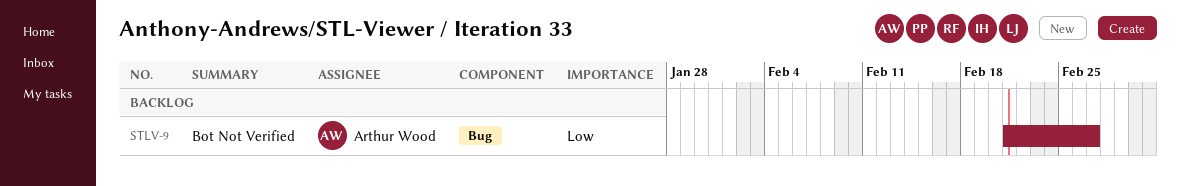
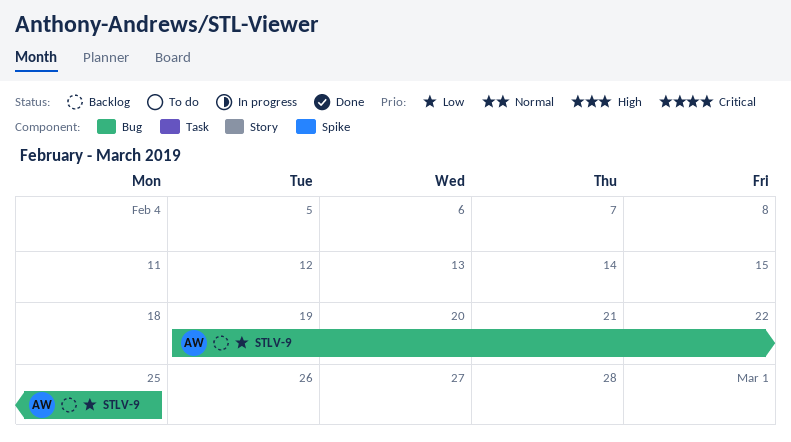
STLV-9, start: Feb 21 -> Feb 19
STLV-9, due: Feb 27 -> Feb 25

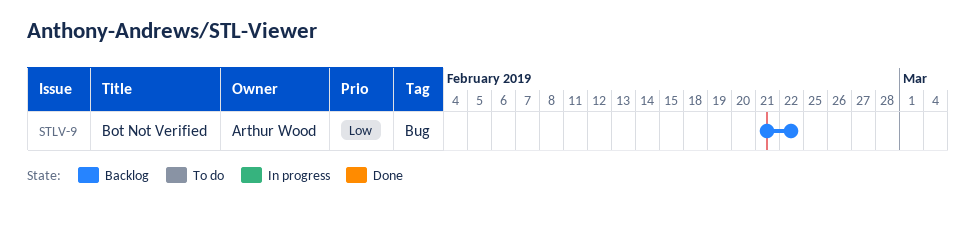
STLV-9, start: Feb 19 -> Feb 21
STLV-9, due: Feb 25 -> Feb 22

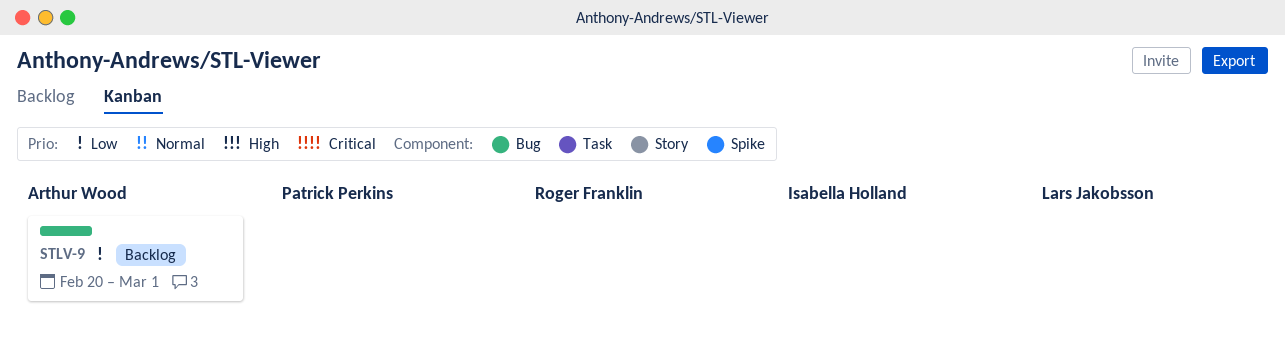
STLV-9, start: Feb 21 -> Feb 20
STLV-9, due: Feb 22 -> Mar 1

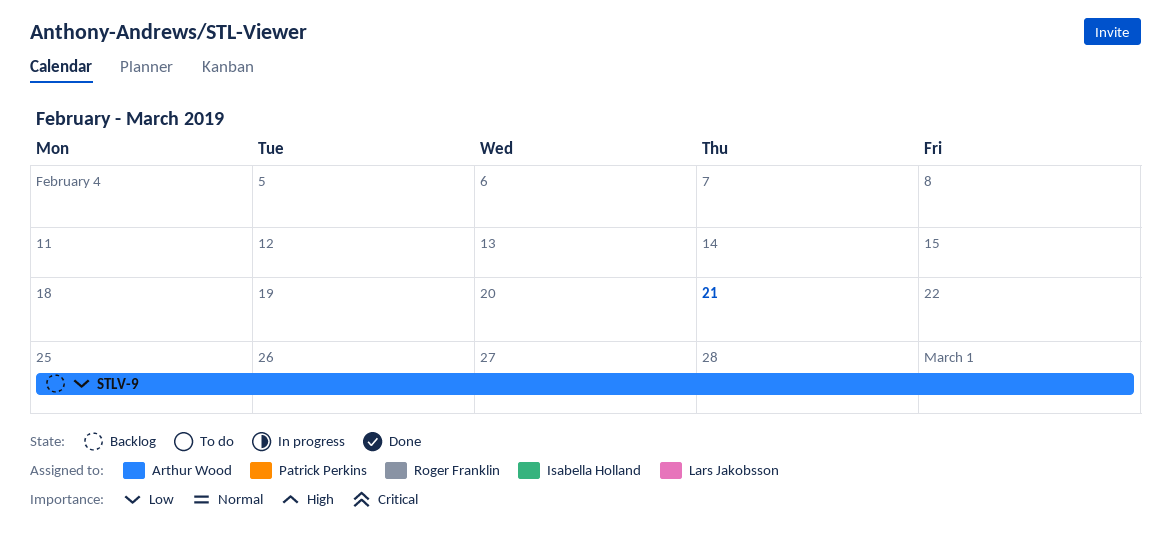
STLV-9, start: Feb 20 -> Feb 25

